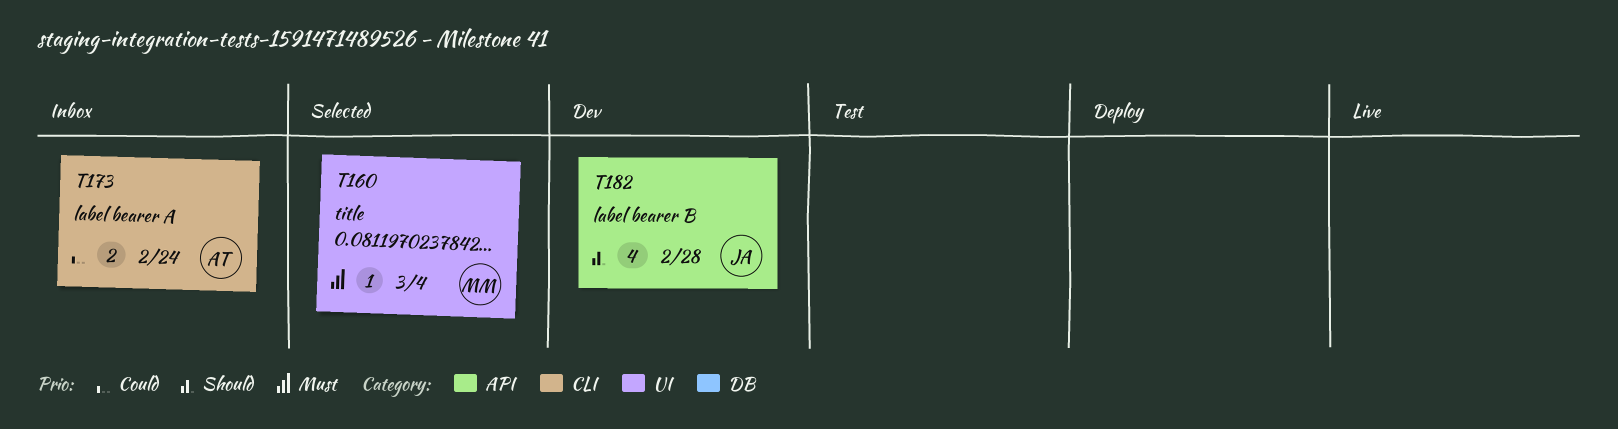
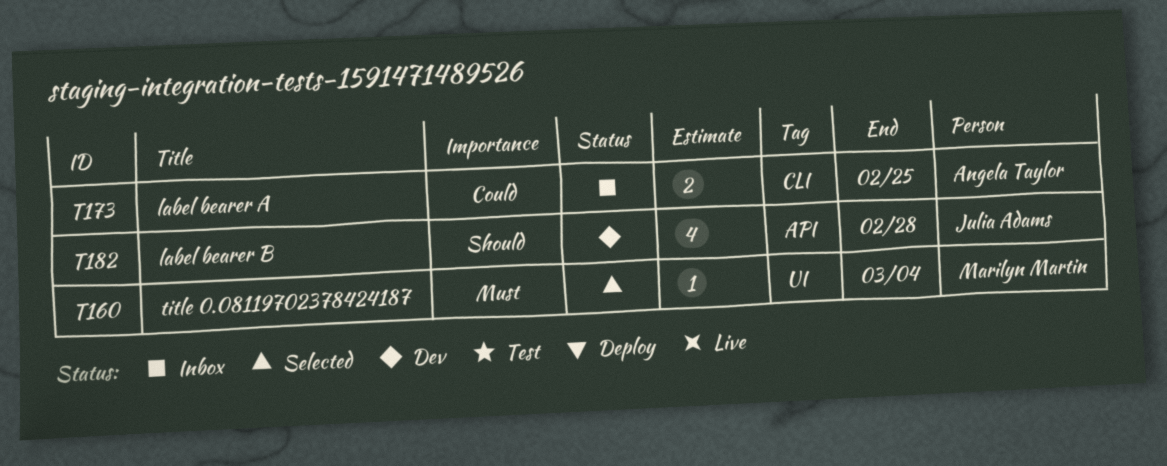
T173, due: Feb 24 -> Feb 25

